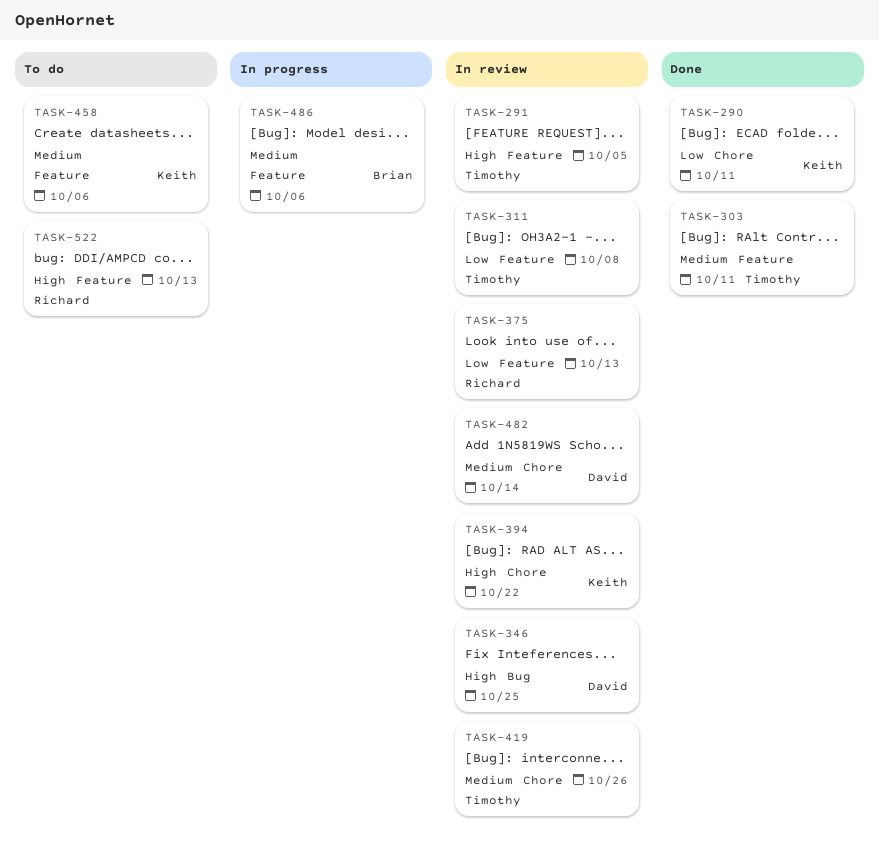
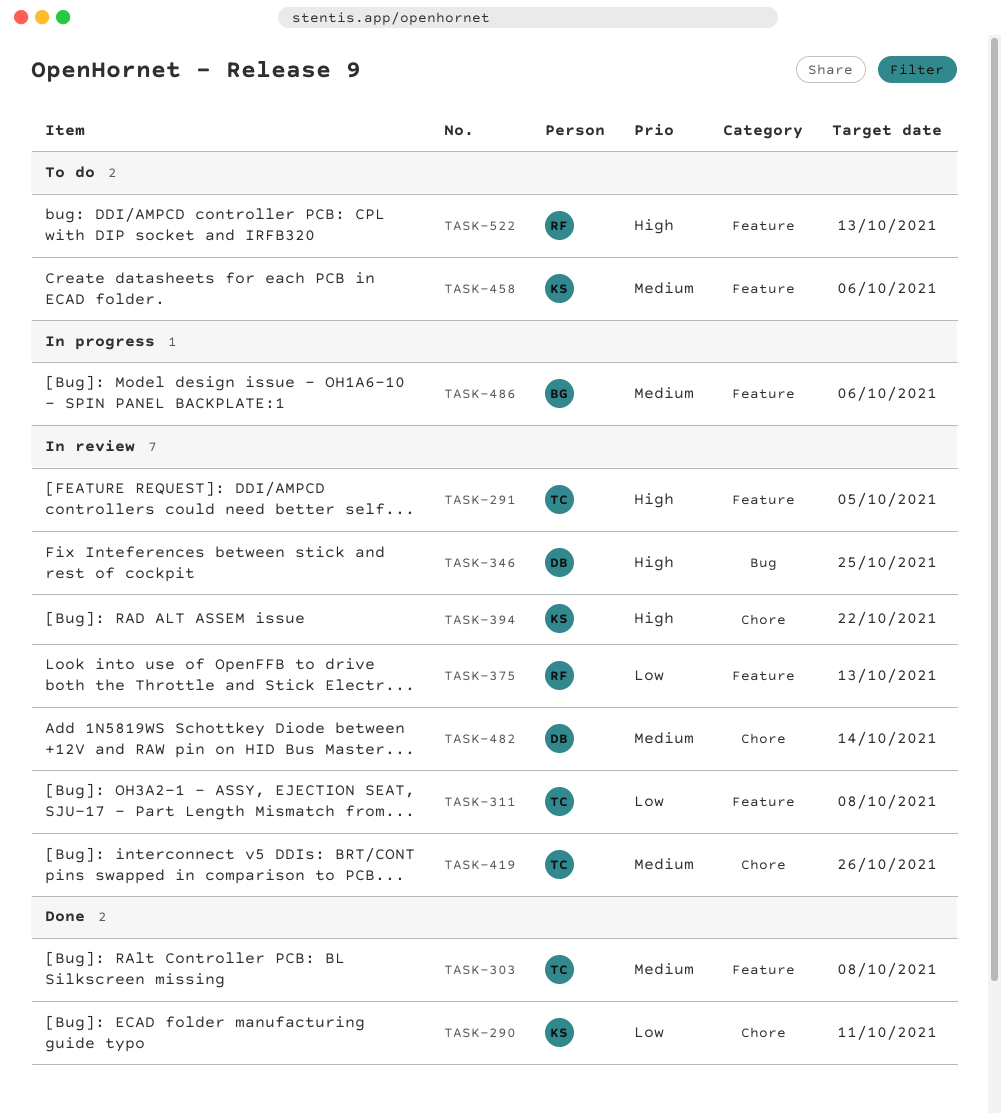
TASK-303, due: Oct 11 -> Oct 8

